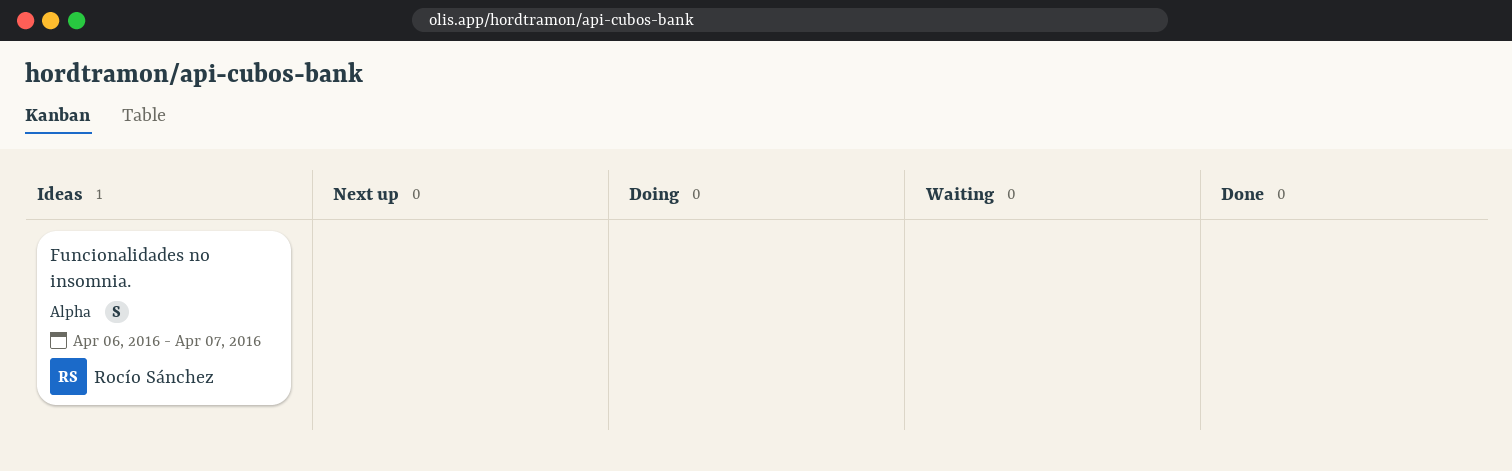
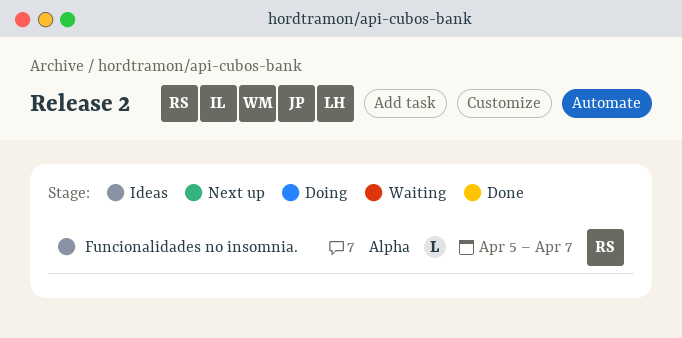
Funcionalidades no insomnia., estimate: S -> L
Funcionalidades no insomnia., start: Apr 6 -> Apr 5

